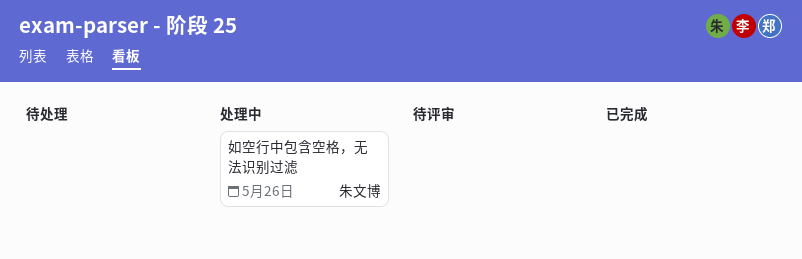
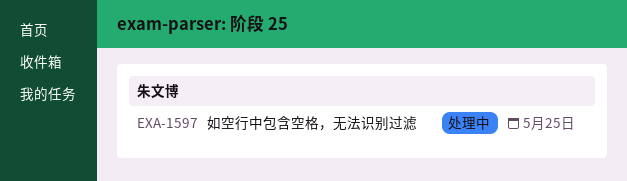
如空行中包含空格，无法识别过滤, due: May 26 -> May 25

